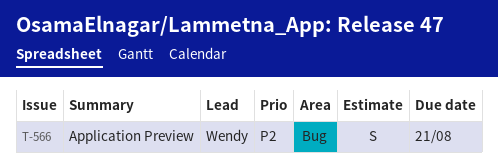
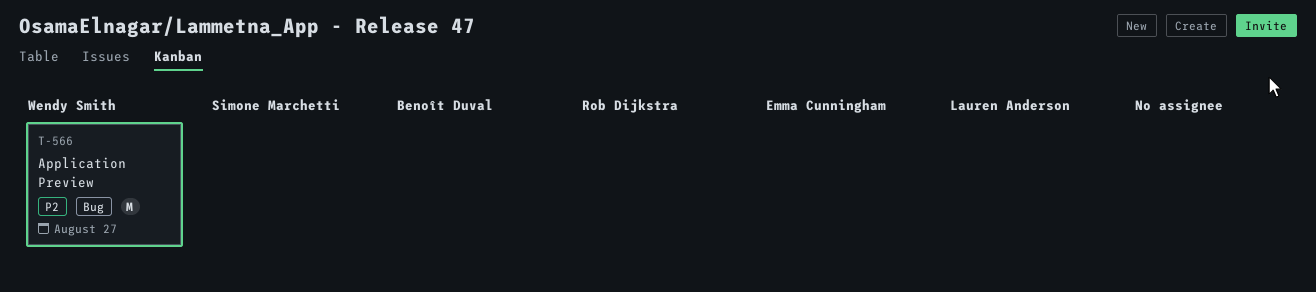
T-566, estimate: S -> M
T-566, due: Aug 21 -> Aug 27

